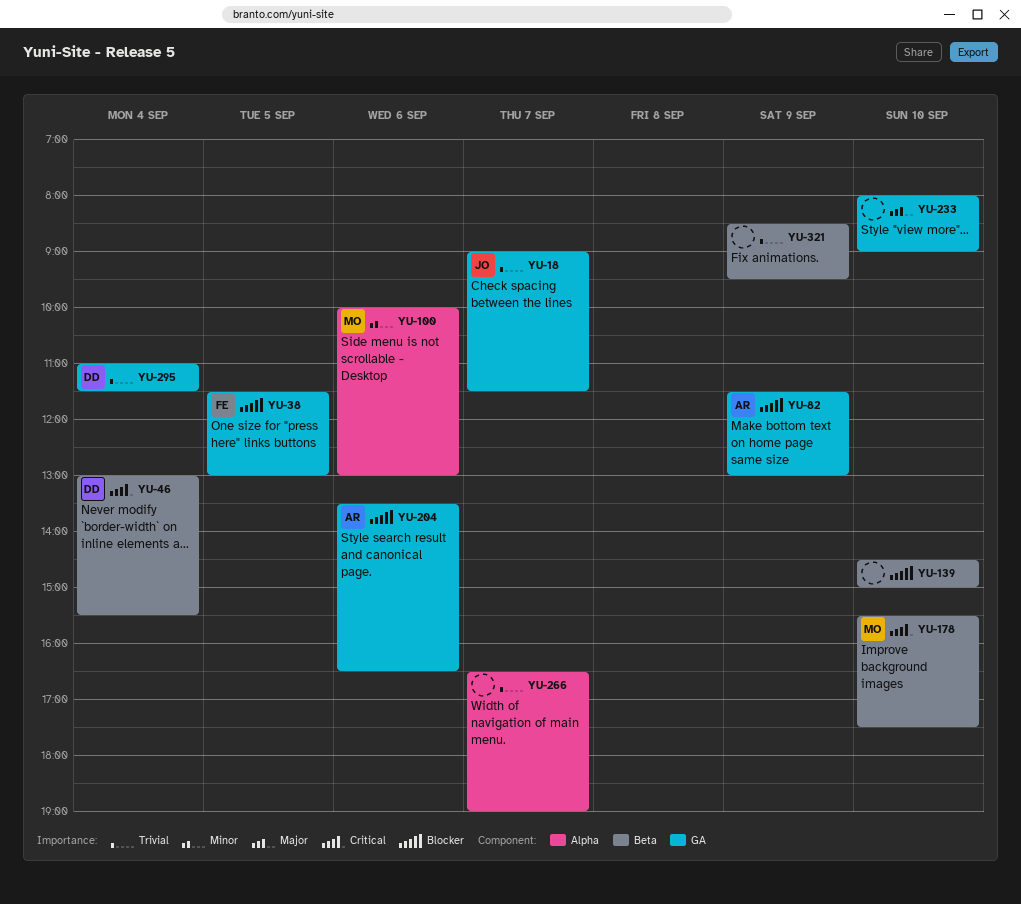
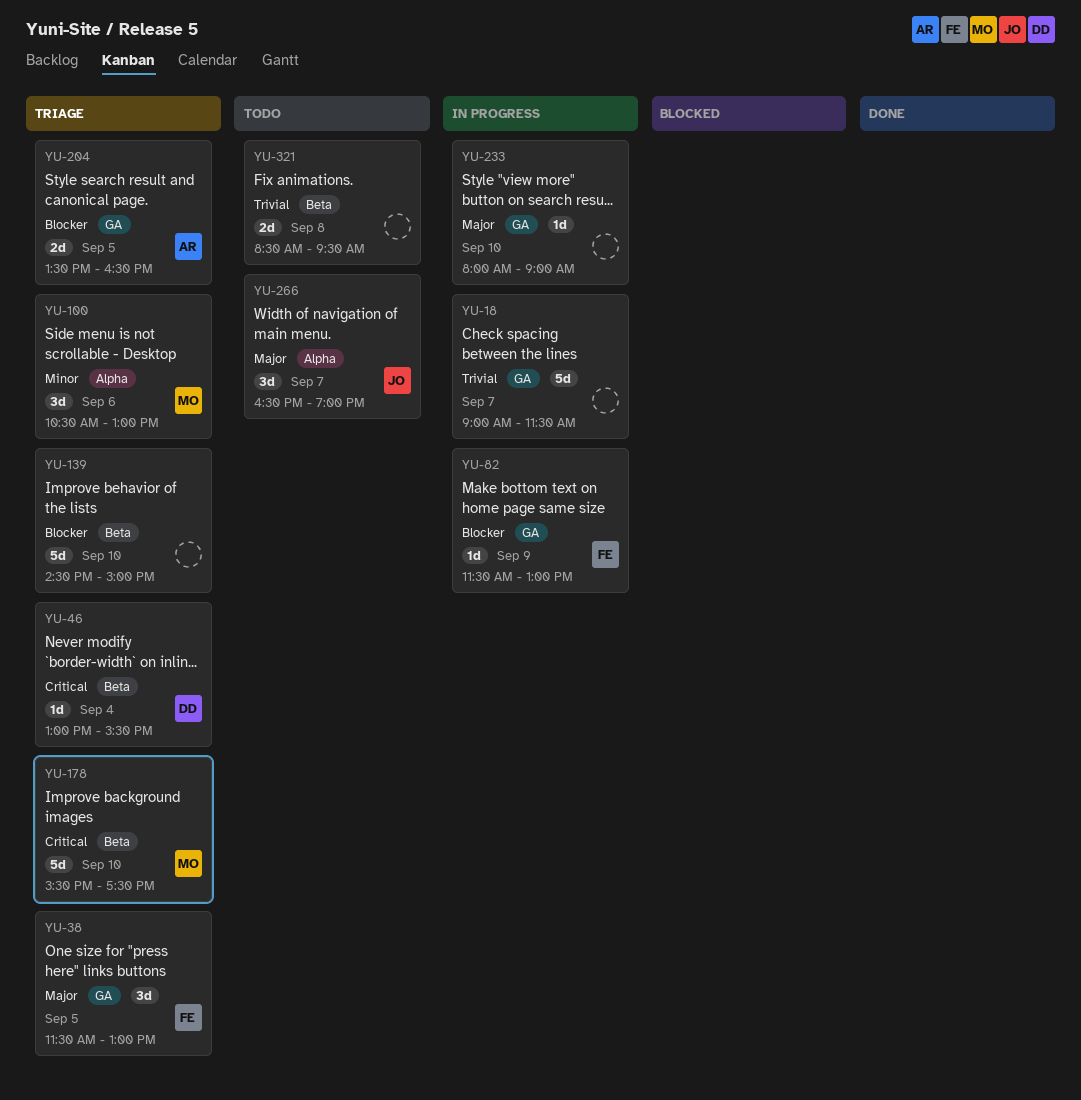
YU-18, owner: JO -> none
YU-38, priority: Blocker -> Major
YU-82, owner: AR -> FE
YU-100, begins: 10:00 -> 10:30
YU-204, day: Sep 6 -> Sep 5
YU-266, owner: none -> JO
YU-266, priority: Trivial -> Major
YU-295: present -> none
YU-321, day: Sep 9 -> Sep 8

